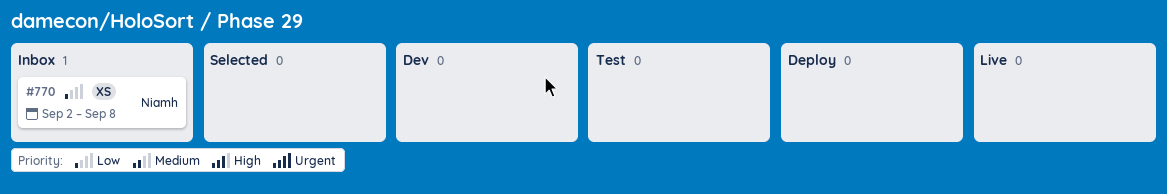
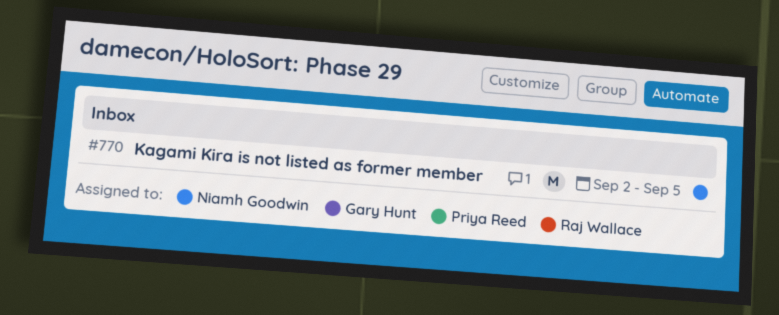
#770, estimate: XS -> M
#770, due: Sep 8 -> Sep 5

